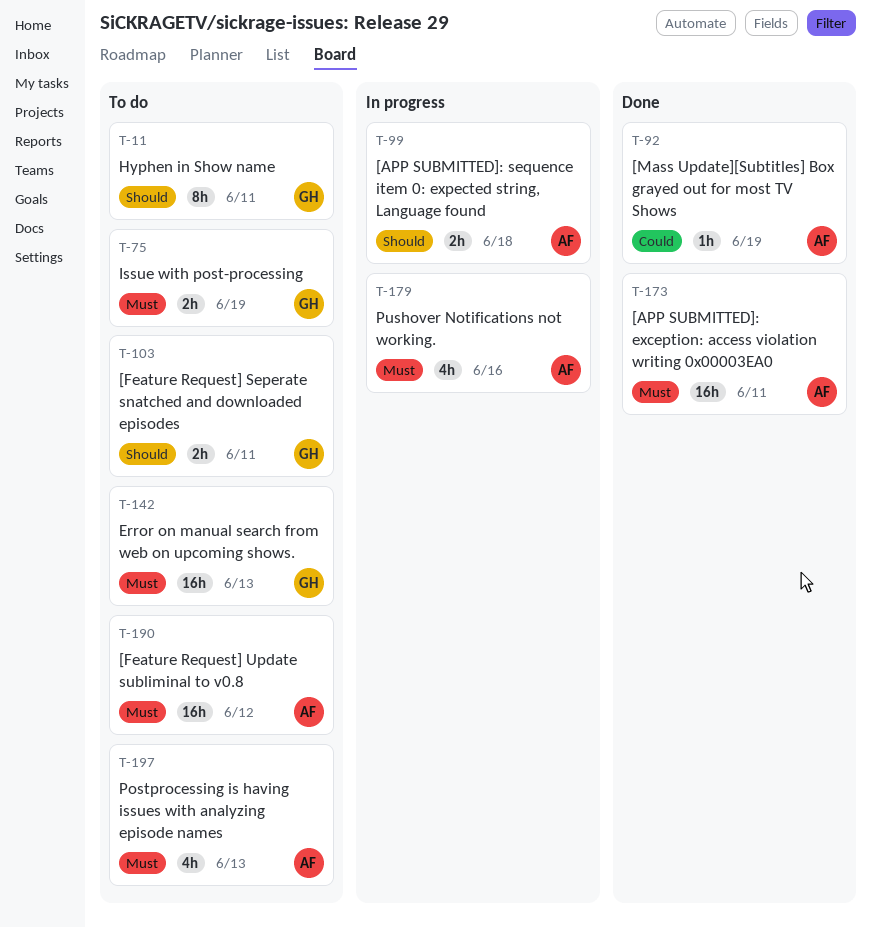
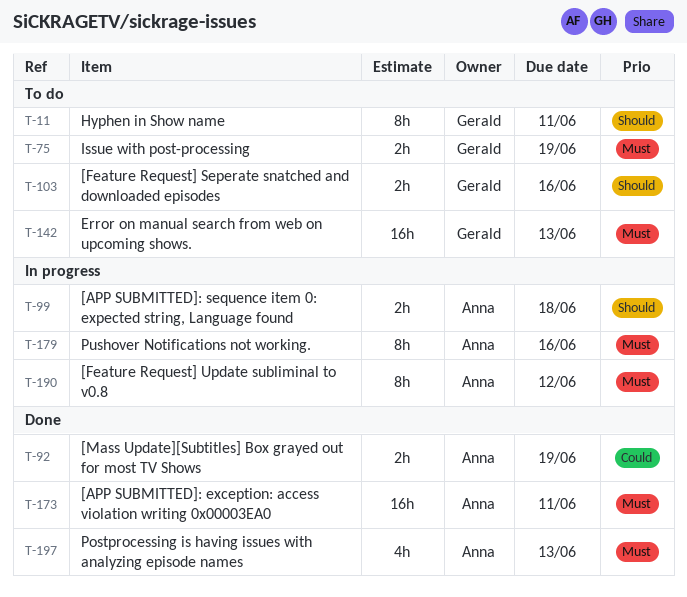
T-92, estimate: 1h -> 2h
T-103, due: Jun 11 -> Jun 16
T-179, estimate: 4h -> 8h
T-190, status: To do -> In progress
T-190, estimate: 16h -> 8h
T-197, status: To do -> Done

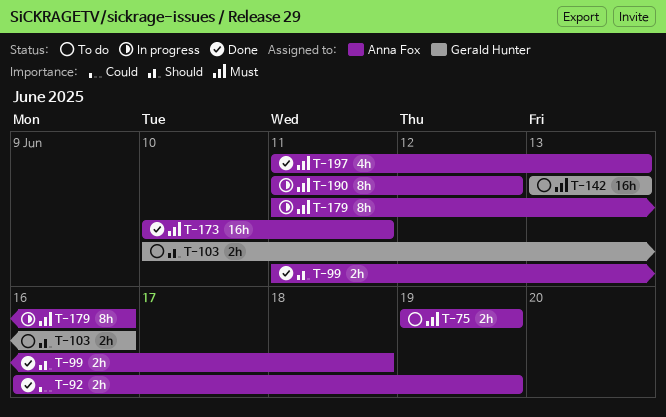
T-11: present -> none
T-75, owner: Gerald Hunter -> Anna Fox
T-99, status: In progress -> Done

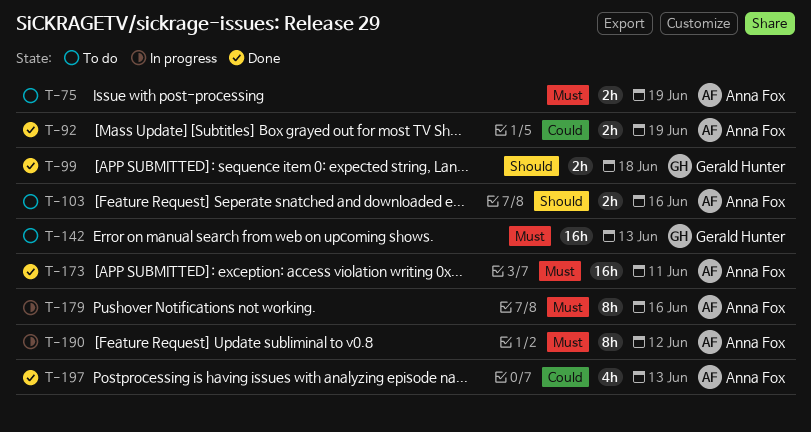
T-99, owner: Anna Fox -> Gerald Hunter
T-103, owner: Gerald Hunter -> Anna Fox
T-197, priority: Must -> Could

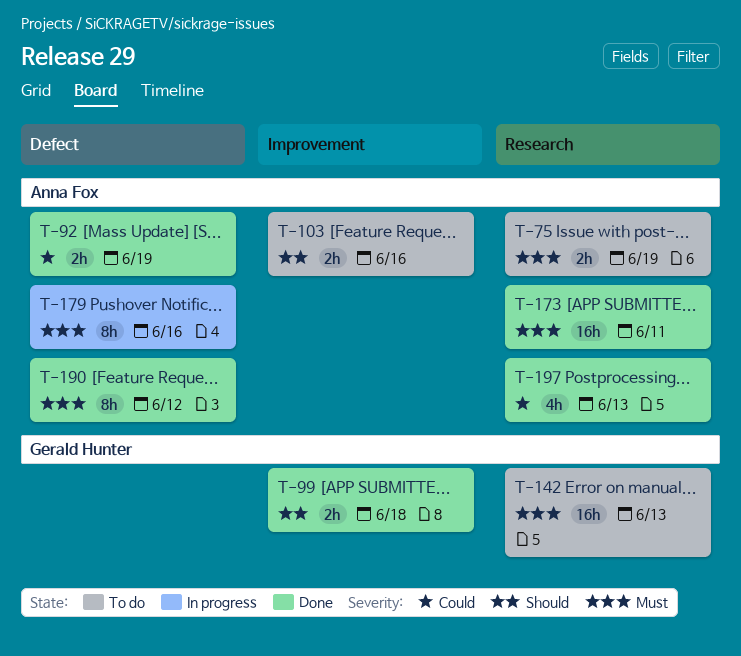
T-190, status: In progress -> Done

